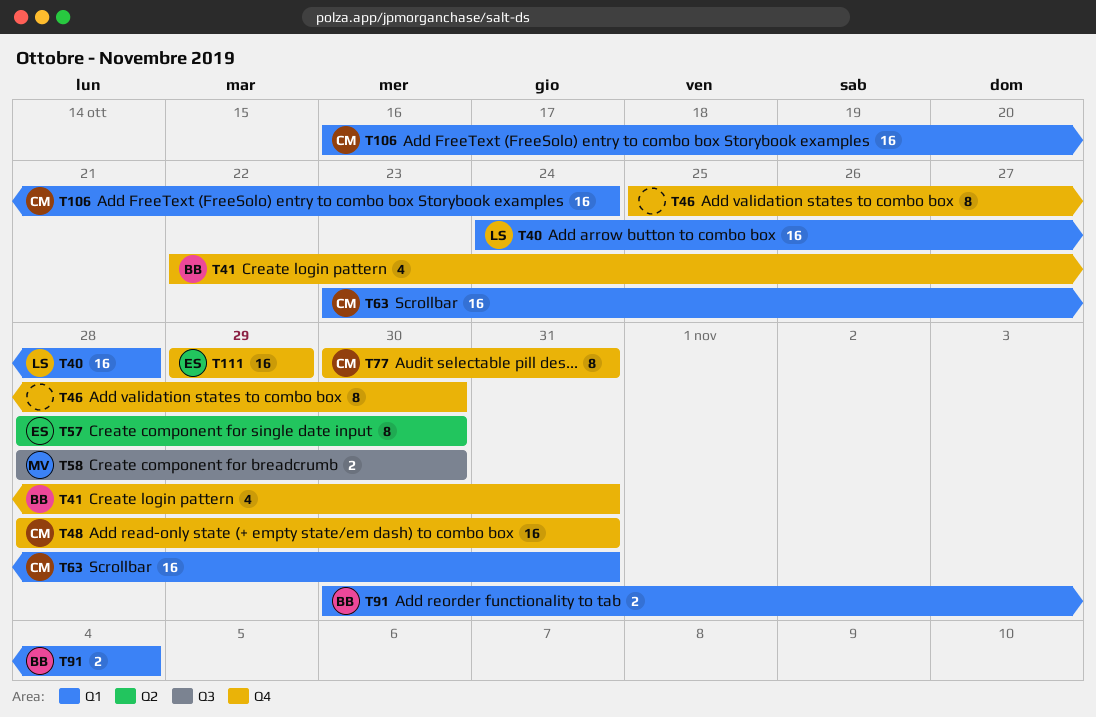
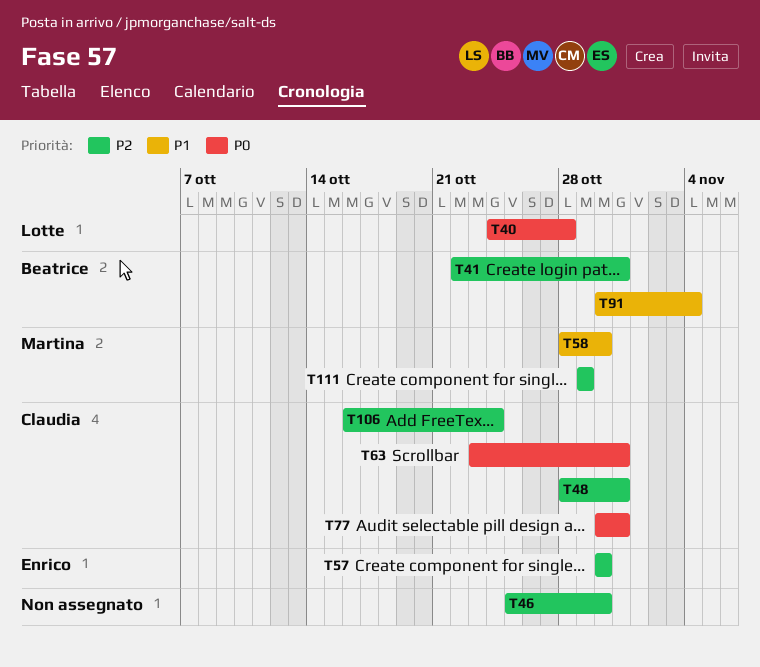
T57, start: Oct 28 -> Oct 30
T111, owner: Enrico -> Martina

